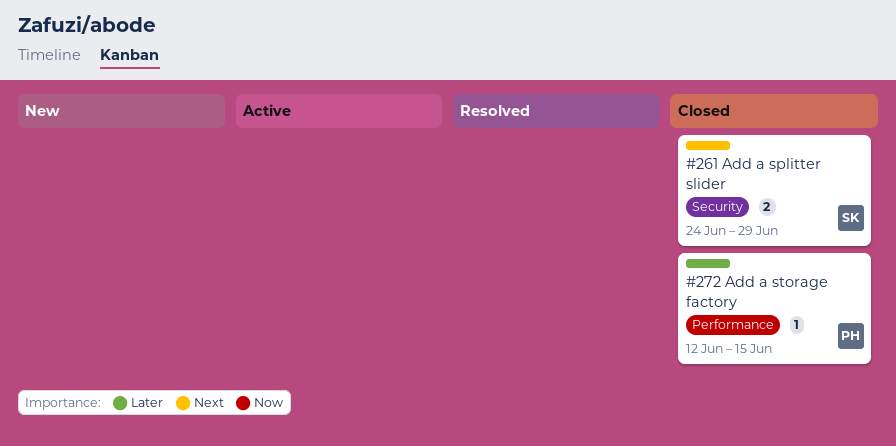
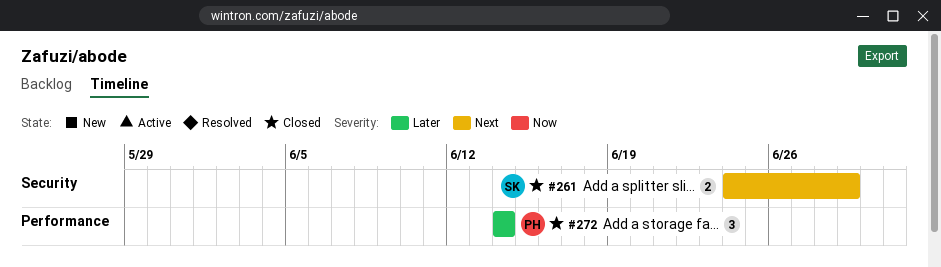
#272, estimate: 1 -> 3
#272, start: Jun 12 -> Jun 14
#272, due: Jun 15 -> Jun 14

